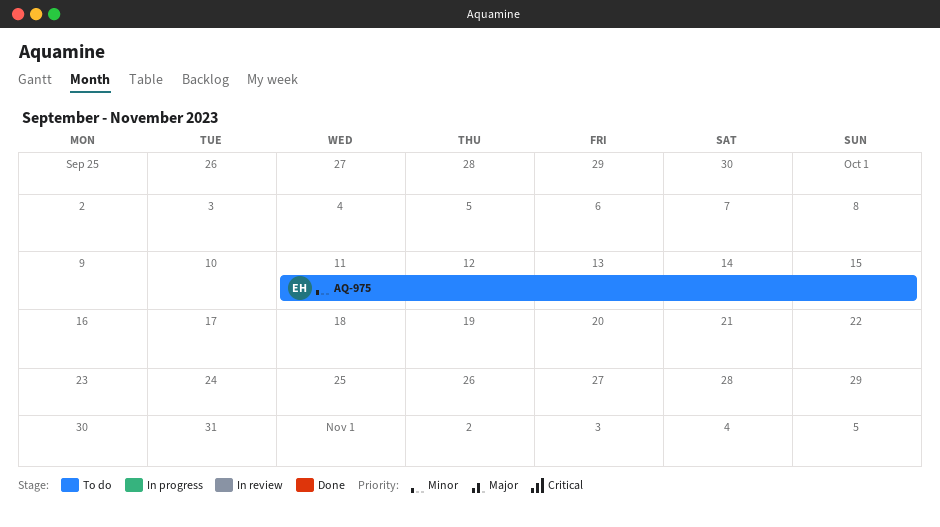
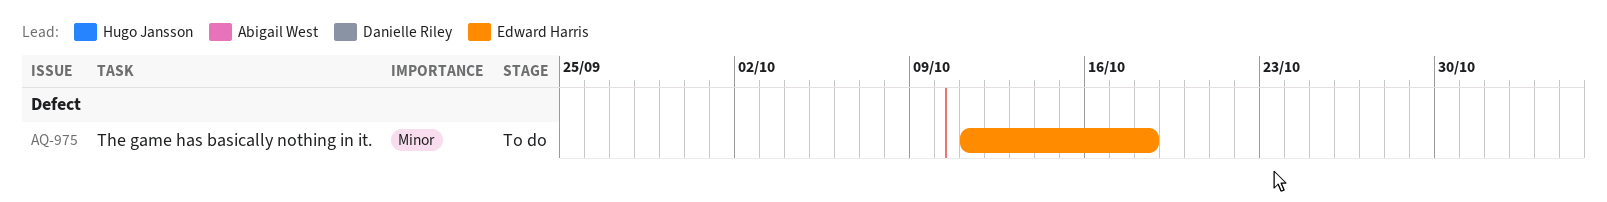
AQ-975, due: Oct 15 -> Oct 18

